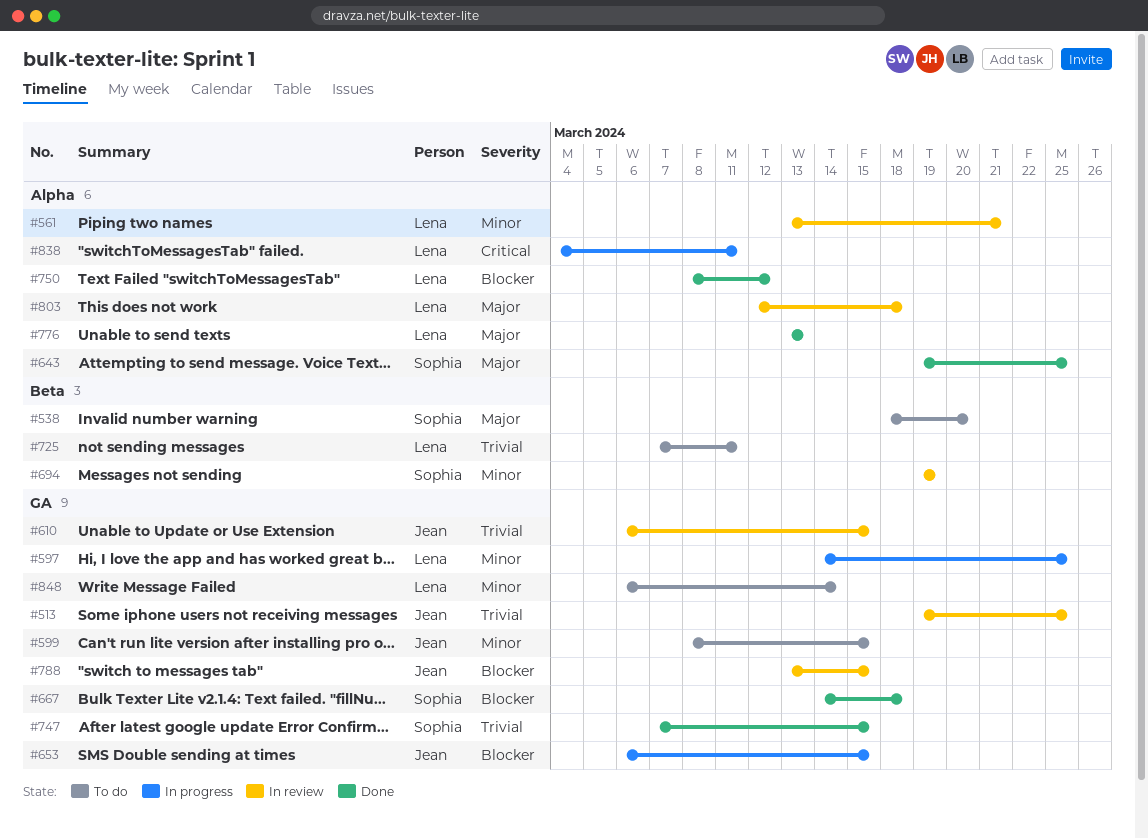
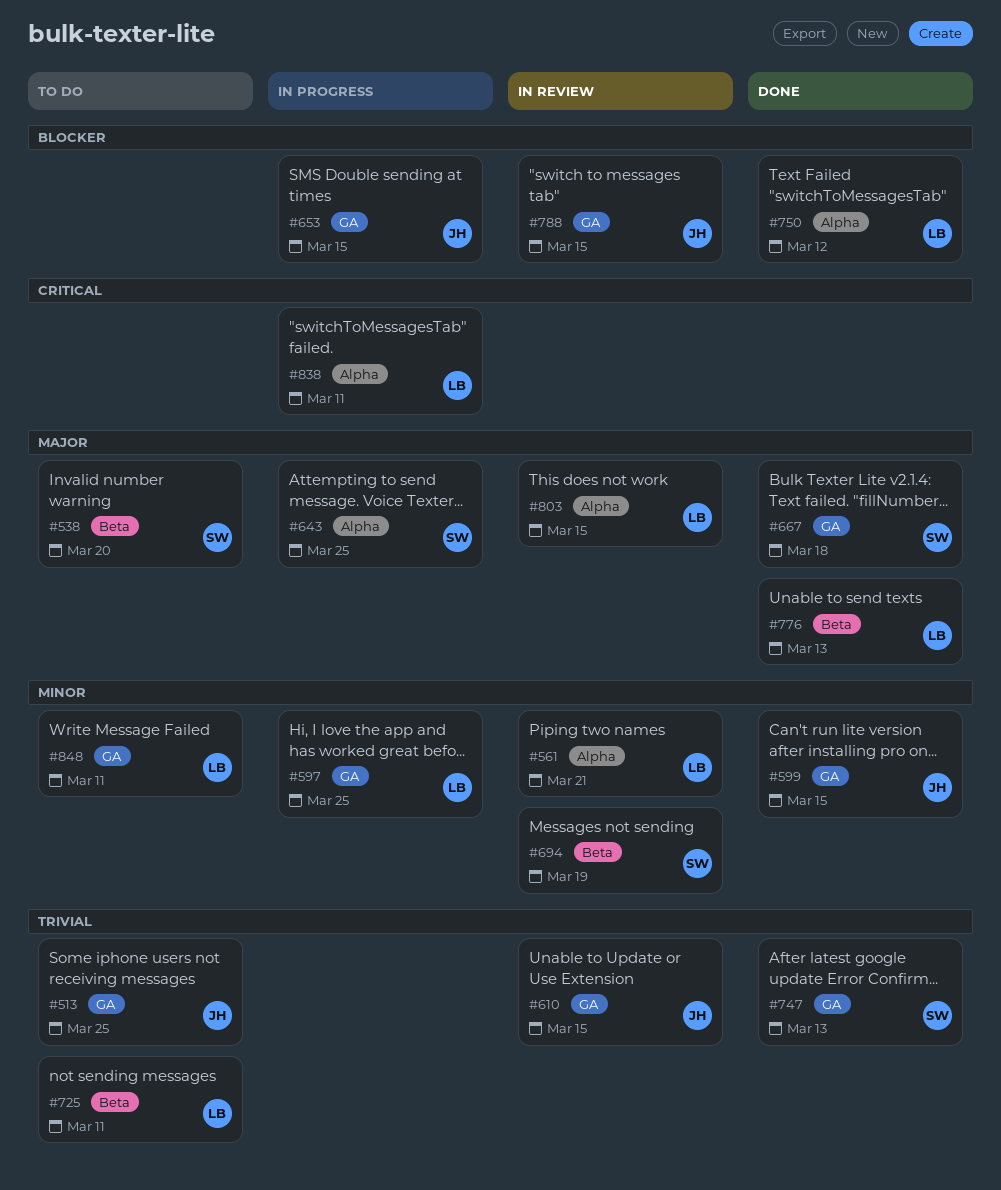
#513, status: In review -> To do
#599, status: To do -> Done
#643, status: Done -> In progress
#667, priority: Blocker -> Major
#747, due: Mar 15 -> Mar 13
#776, label: Alpha -> Beta
#803, due: Mar 18 -> Mar 15
#848, due: Mar 14 -> Mar 11

